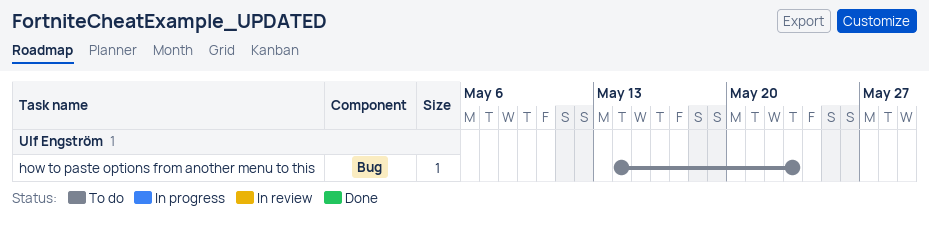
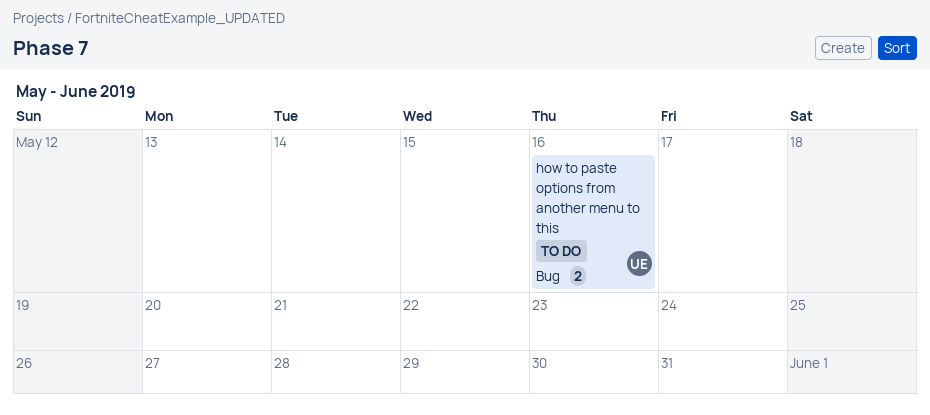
how to paste options from another menu to this, estimate: 1 -> 2
how to paste options from another menu to this, due: May 23 -> May 16

